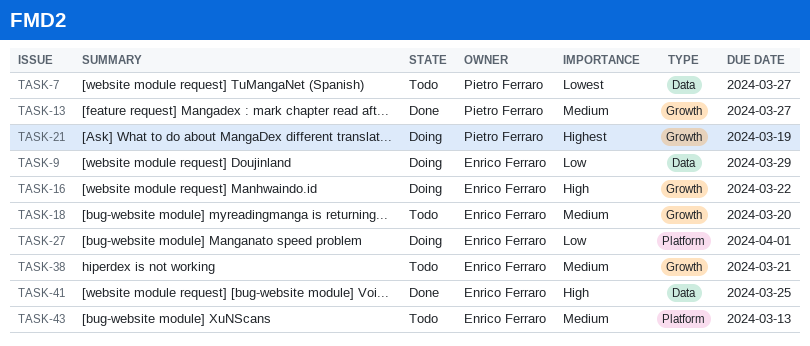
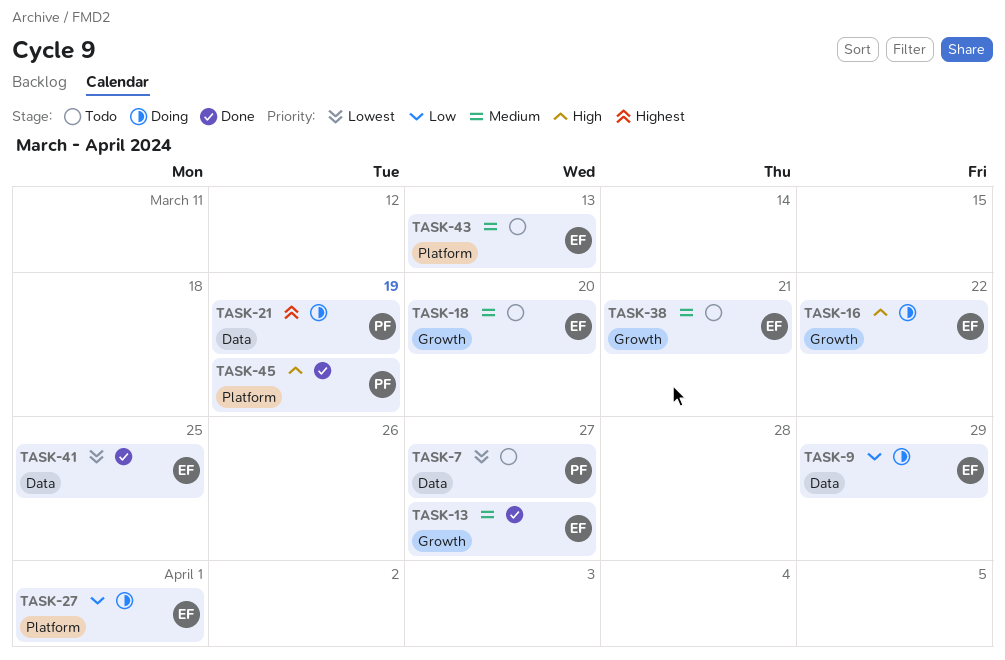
TASK-13, owner: Pietro Ferraro -> Enrico Ferraro
TASK-21, label: Growth -> Data
TASK-41, priority: High -> Lowest
TASK-45: none -> present

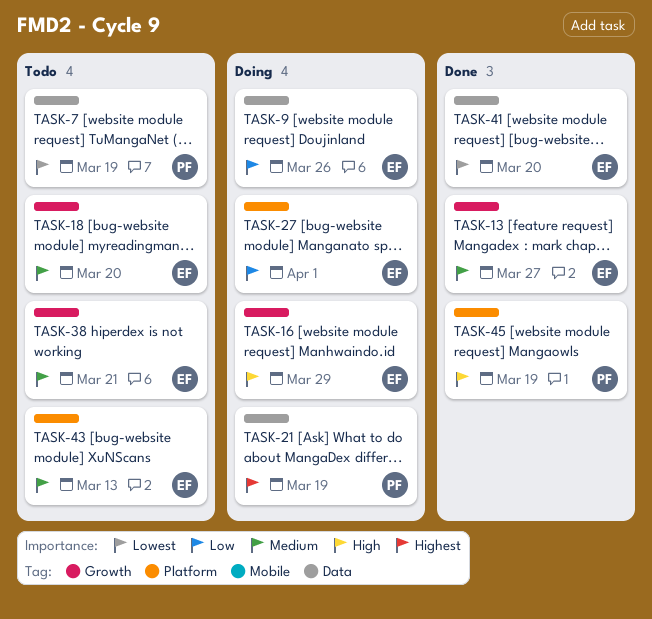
TASK-7, due: Mar 27 -> Mar 19
TASK-9, due: Mar 29 -> Mar 26
TASK-16, due: Mar 22 -> Mar 29
TASK-41, due: Mar 25 -> Mar 20

